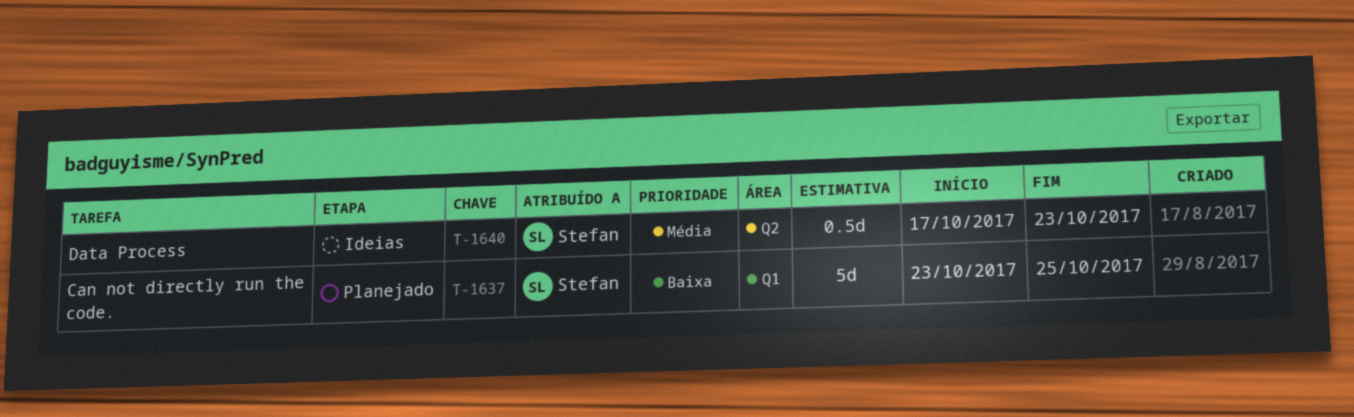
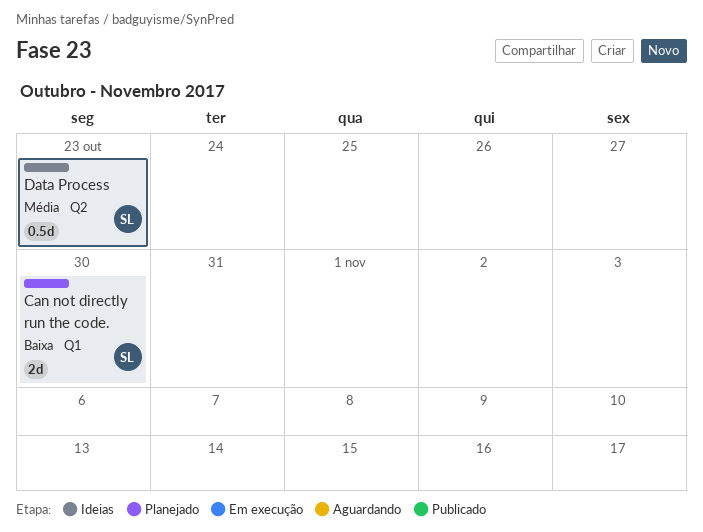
Can not directly run the code., estimate: 5d -> 2d
Can not directly run the code., due: Oct 25 -> Oct 30

